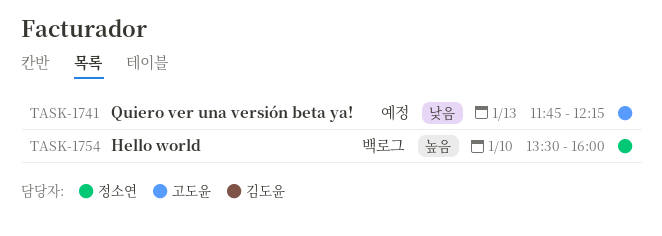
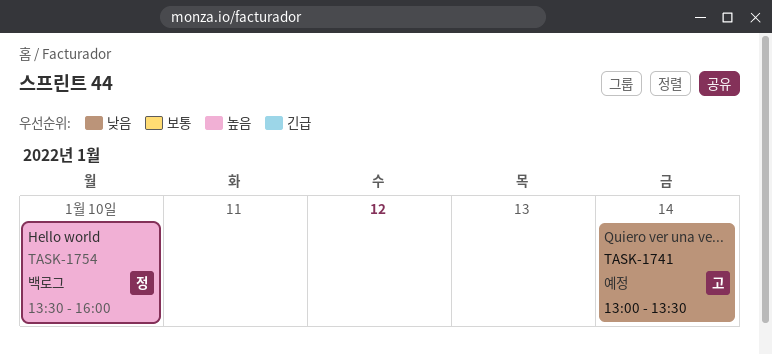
TASK-1741, day: Jan 13 -> Jan 14
TASK-1741, begins: 11:45 -> 13:00
TASK-1741, ends: 12:15 -> 13:30

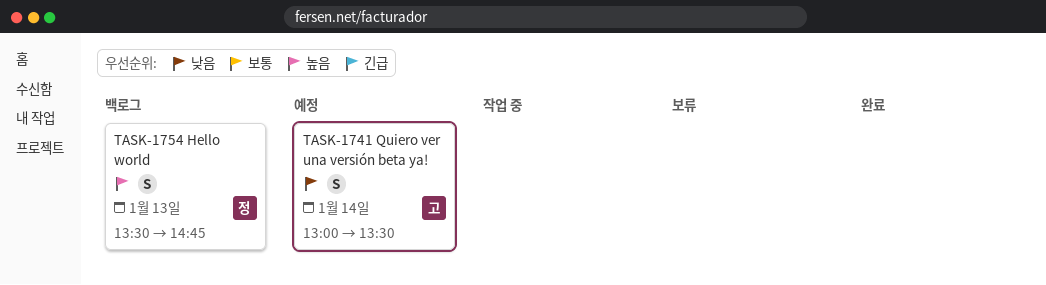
TASK-1754, day: Jan 10 -> Jan 13
TASK-1754, ends: 16:00 -> 14:45

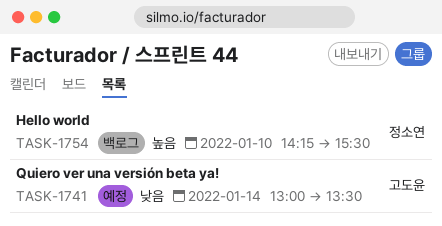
TASK-1754, day: Jan 13 -> Jan 10
TASK-1754, begins: 13:30 -> 14:15
TASK-1754, ends: 14:45 -> 15:30

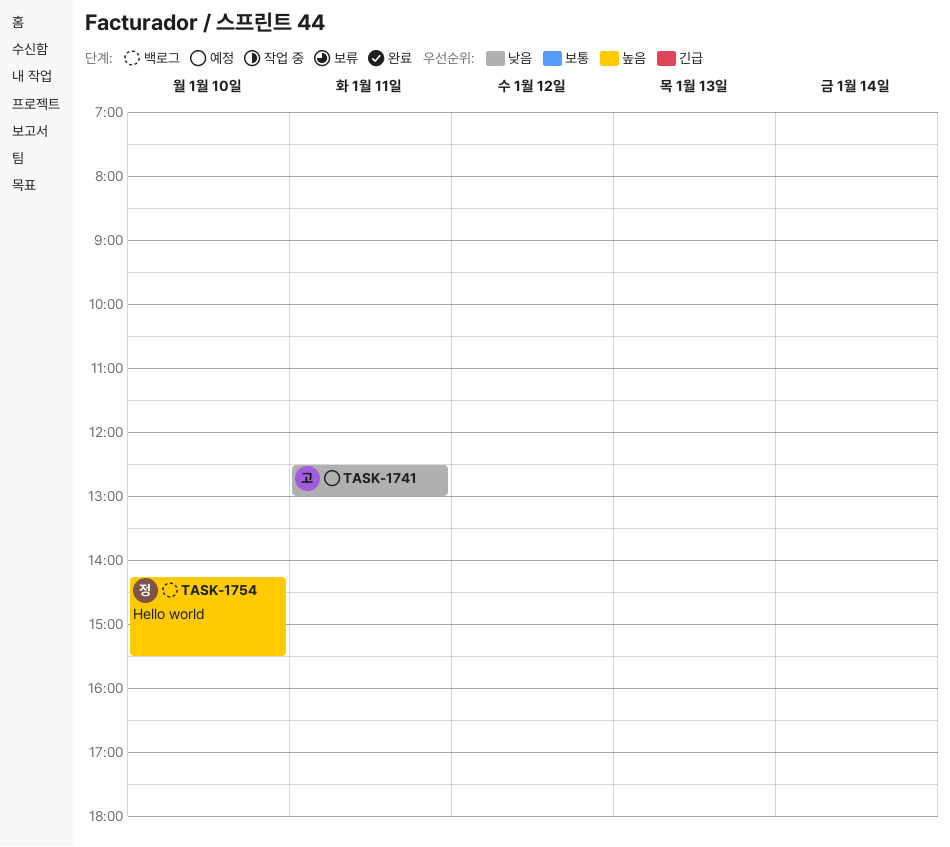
TASK-1741, day: Jan 14 -> Jan 11
TASK-1741, begins: 13:00 -> 12:30
TASK-1741, ends: 13:30 -> 13:00

